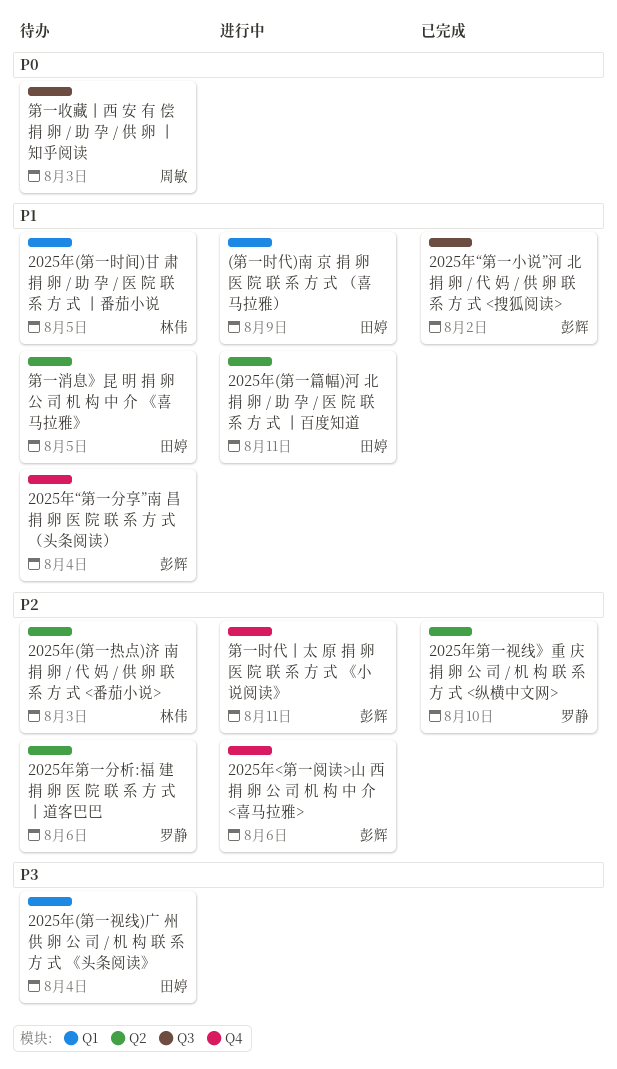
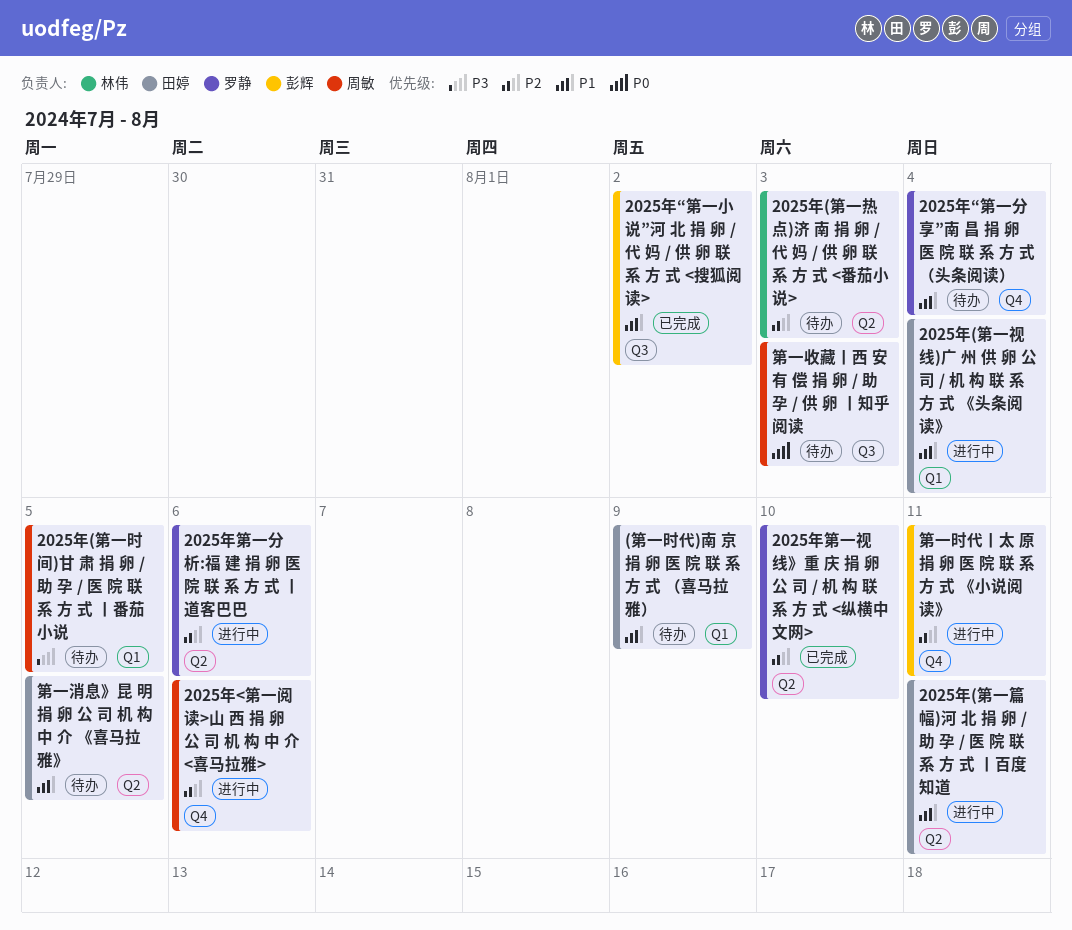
(第一时代)南 京 捐 卵 医 院 联 系 方 式 （喜马拉雅）, status: 进行中 -> 待办
2025年(第一时间)甘 肃 捐 卵 / 助 孕 / 医 院 联 系 方 式 丨番茄小说, owner: 林伟 -> 周敏
2025年(第一时间)甘 肃 捐 卵 / 助 孕 / 医 院 联 系 方 式 丨番茄小说, priority: P1 -> P3
2025年(第一视线)广 州 供 卵 公 司 / 机 构 联 系 方 式 《头条阅读》, status: 待办 -> 进行中
2025年(第一视线)广 州 供 卵 公 司 / 机 构 联 系 方 式 《头条阅读》, priority: P3 -> P1
2025年<第一阅读>山 西 捐 卵 公 司 机 构 中 介 <喜马拉雅>, owner: 彭辉 -> 周敏
2025年“第一分享”南 昌 捐 卵 医 院 联 系 方 式 （头条阅读）, owner: 彭辉 -> 罗静
2025年第一分析:福 建 捐 卵 医 院 联 系 方 式 丨道客巴巴, status: 待办 -> 进行中

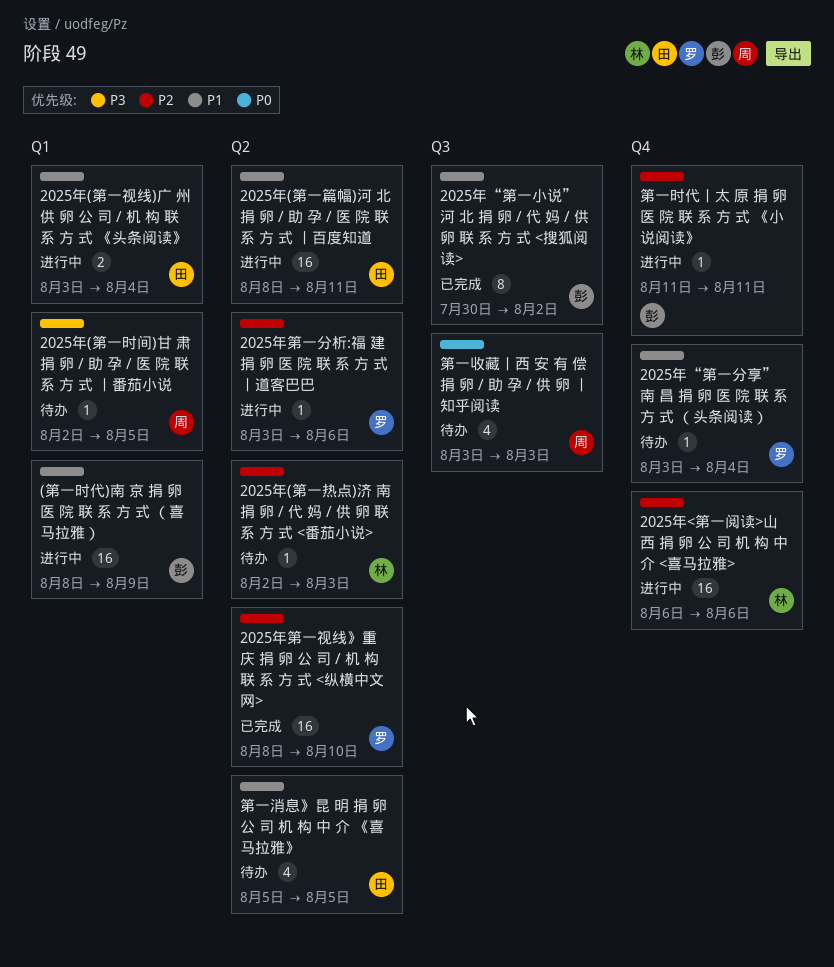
(第一时代)南 京 捐 卵 医 院 联 系 方 式 （喜马拉雅）, status: 待办 -> 进行中
(第一时代)南 京 捐 卵 医 院 联 系 方 式 （喜马拉雅）, owner: 田婷 -> 彭辉
2025年<第一阅读>山 西 捐 卵 公 司 机 构 中 介 <喜马拉雅>, owner: 周敏 -> 林伟

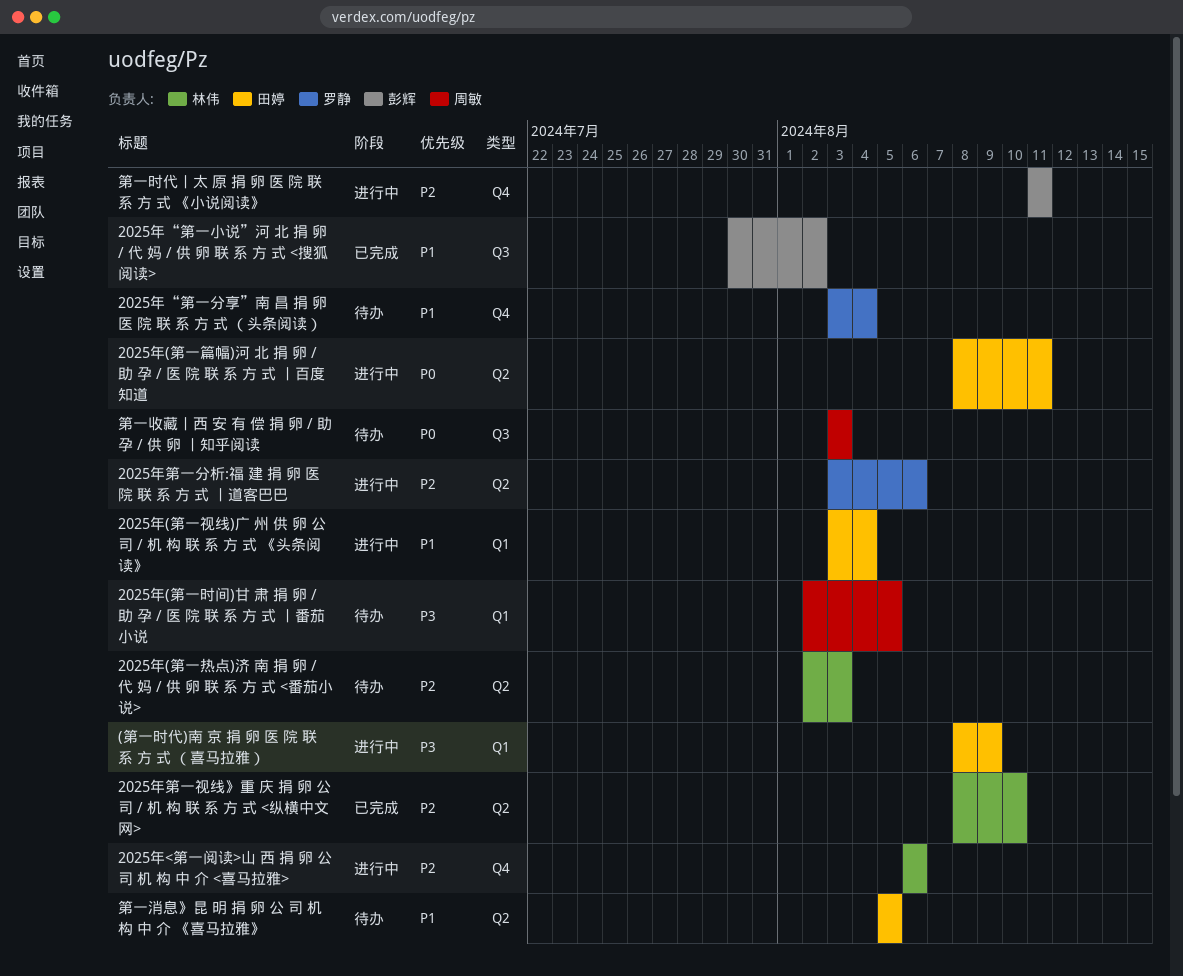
(第一时代)南 京 捐 卵 医 院 联 系 方 式 （喜马拉雅）, owner: 彭辉 -> 田婷
(第一时代)南 京 捐 卵 医 院 联 系 方 式 （喜马拉雅）, priority: P1 -> P3
2025年(第一篇幅)河 北 捐 卵 / 助 孕 / 医 院 联 系 方 式 丨百度知道, priority: P1 -> P0
2025年第一视线》重 庆 捐 卵 公 司 / 机 构 联 系 方 式 <纵横中文网>, owner: 罗静 -> 林伟

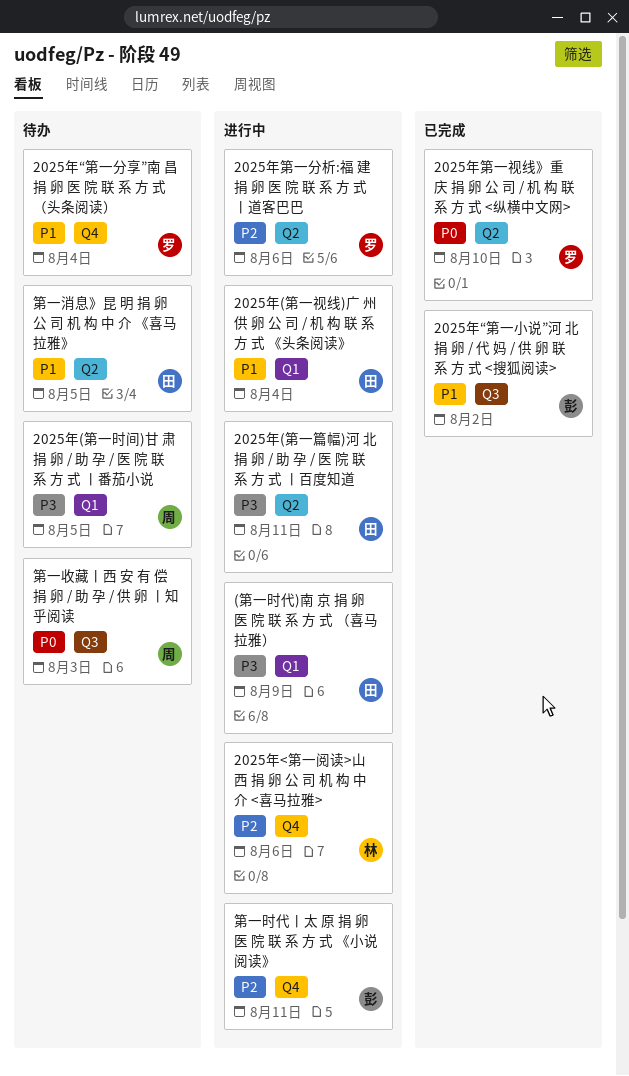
2025年(第一热点)济 南 捐 卵 / 代 妈 / 供 卵 联 系 方 式 <番茄小说>: present -> none
2025年(第一篇幅)河 北 捐 卵 / 助 孕 / 医 院 联 系 方 式 丨百度知道, priority: P0 -> P3
2025年第一视线》重 庆 捐 卵 公 司 / 机 构 联 系 方 式 <纵横中文网>, owner: 林伟 -> 罗静
2025年第一视线》重 庆 捐 卵 公 司 / 机 构 联 系 方 式 <纵横中文网>, priority: P2 -> P0

